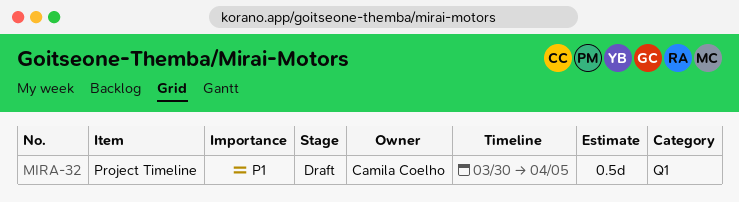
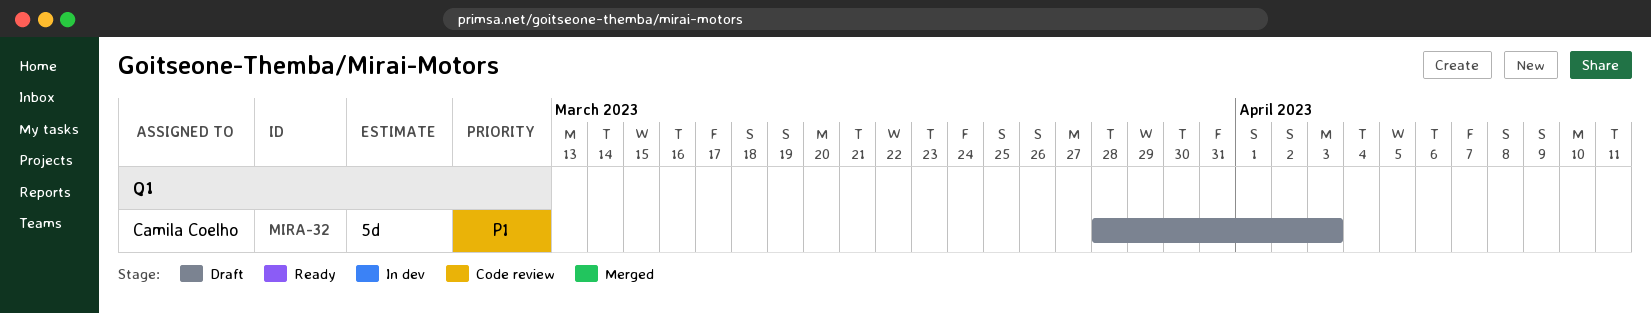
MIRA-32, estimate: 0.5d -> 5d
MIRA-32, start: Mar 30 -> Mar 28
MIRA-32, due: Apr 5 -> Apr 3

